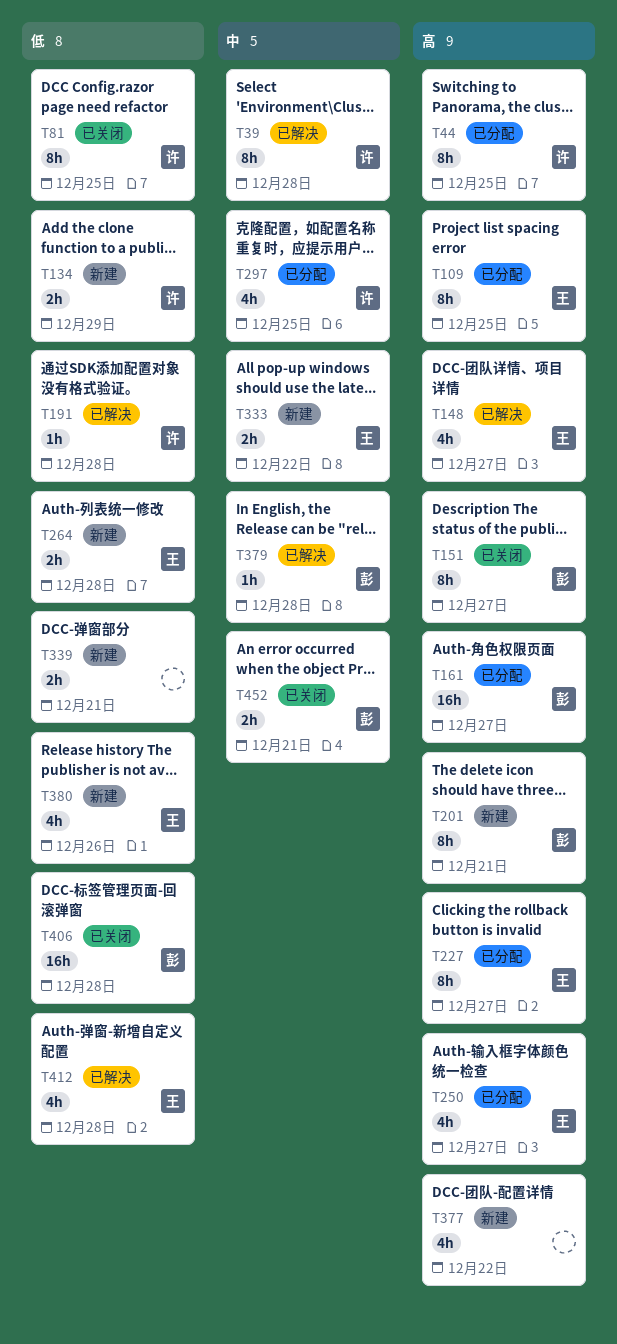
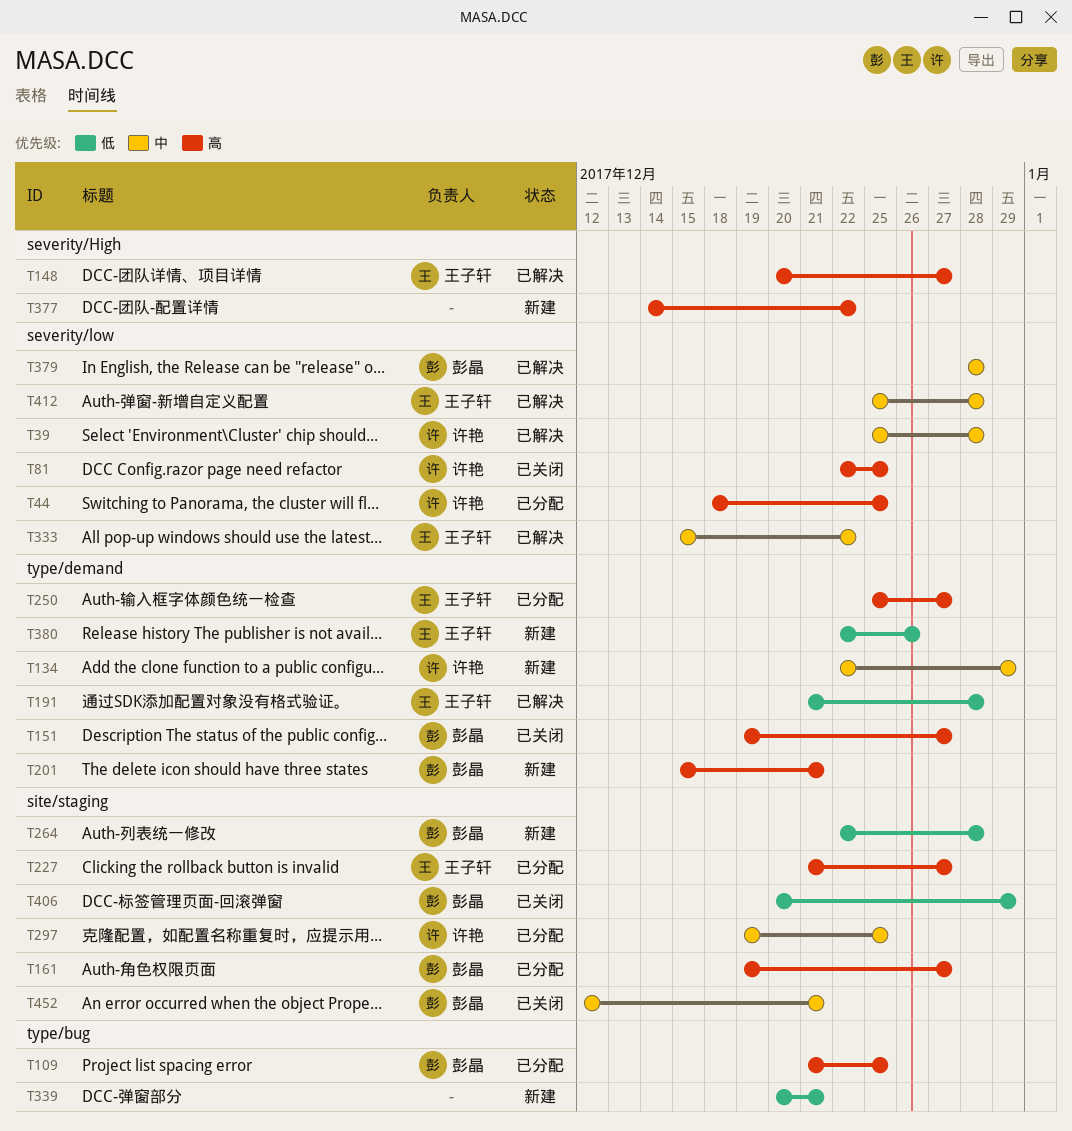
T81, priority: 低 -> 高
T109, owner: 王子轩 -> 彭晶
T134, priority: 低 -> 中
T191, owner: 许艳 -> 王子轩
T264, owner: 王子轩 -> 彭晶
T333, status: 新建 -> 已解决
T406, due: Dec 28 -> Dec 29
T412, priority: 低 -> 中

